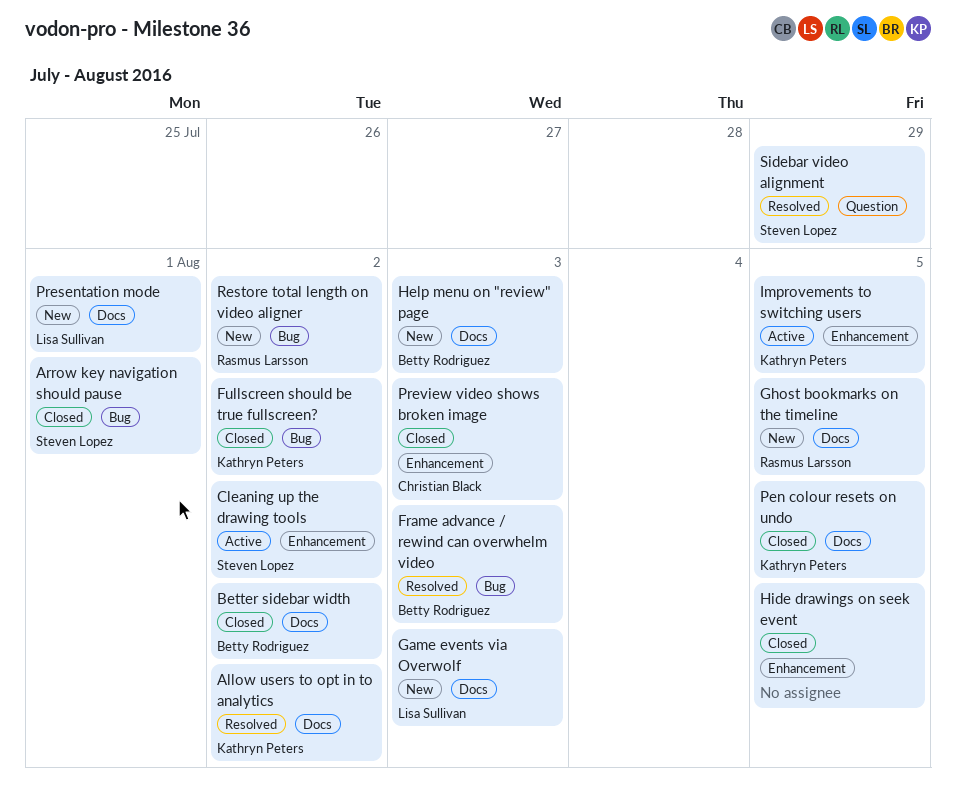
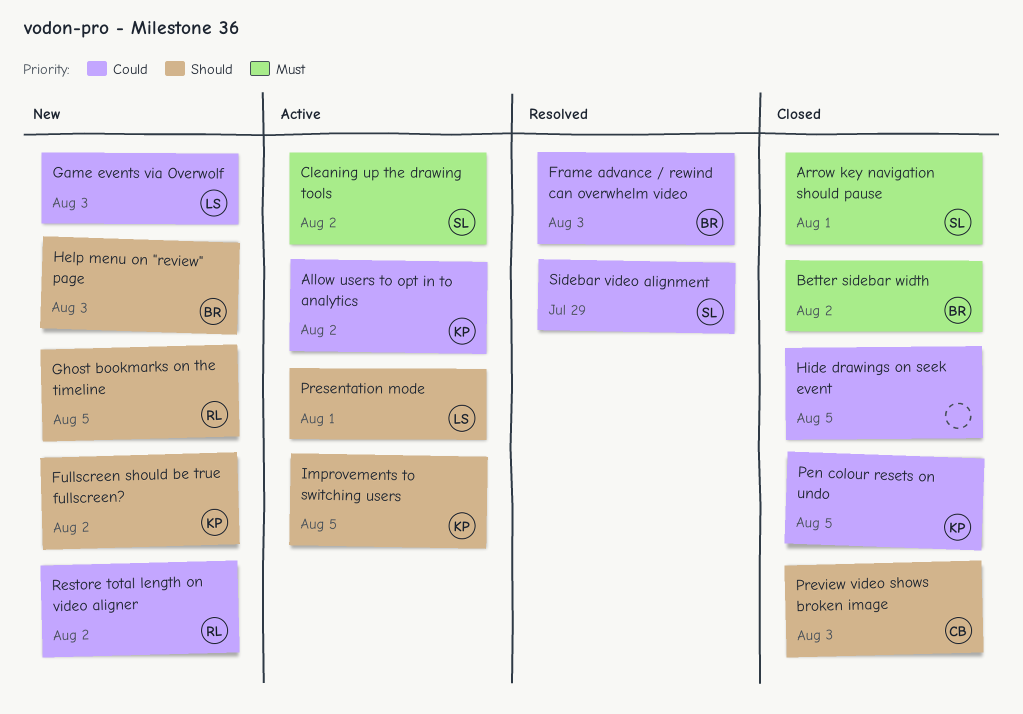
Allow users to opt in to analytics, status: Resolved -> Active
Fullscreen should be true fullscreen?, status: Closed -> New
Presentation mode, status: New -> Active

